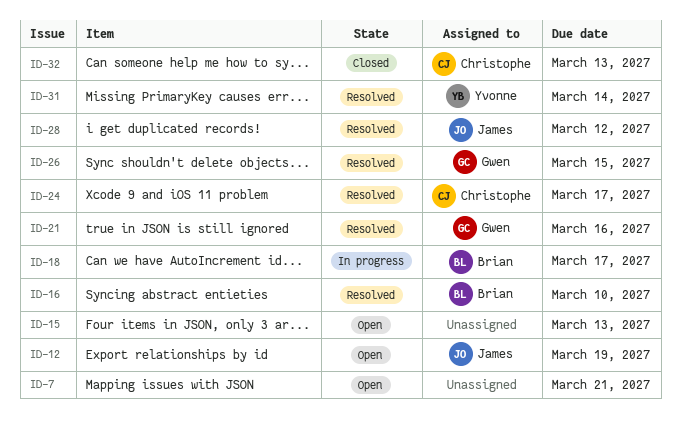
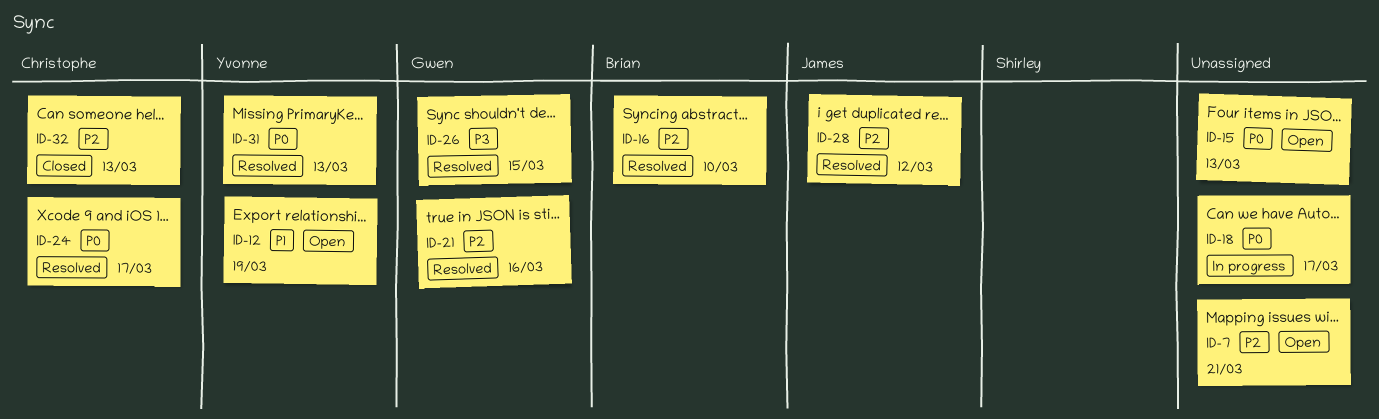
ID-12, owner: James -> Yvonne
ID-18, owner: Brian -> none
ID-31, due: Mar 14 -> Mar 13

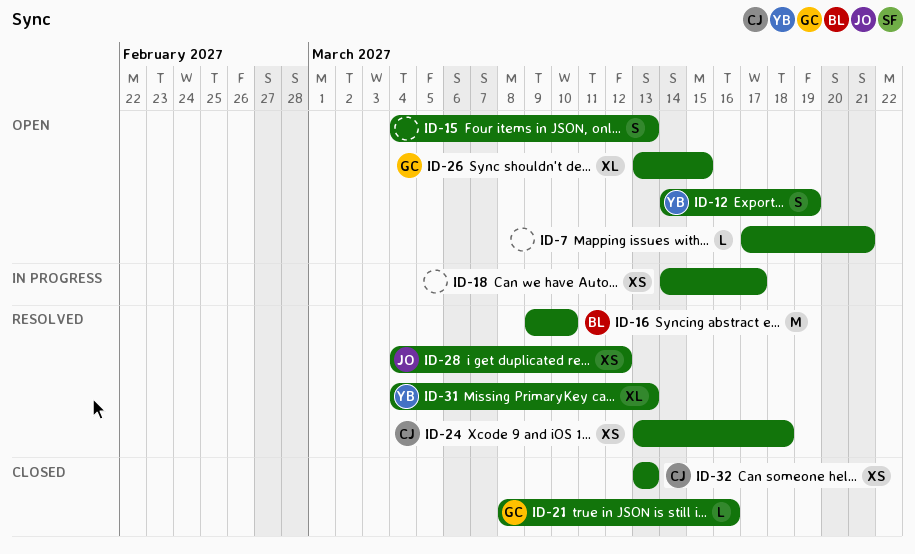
ID-21, status: Resolved -> Closed
ID-24, due: Mar 17 -> Mar 18
ID-26, status: Resolved -> Open

